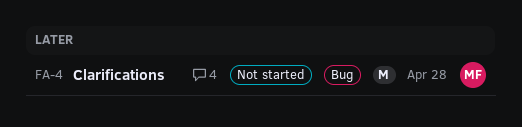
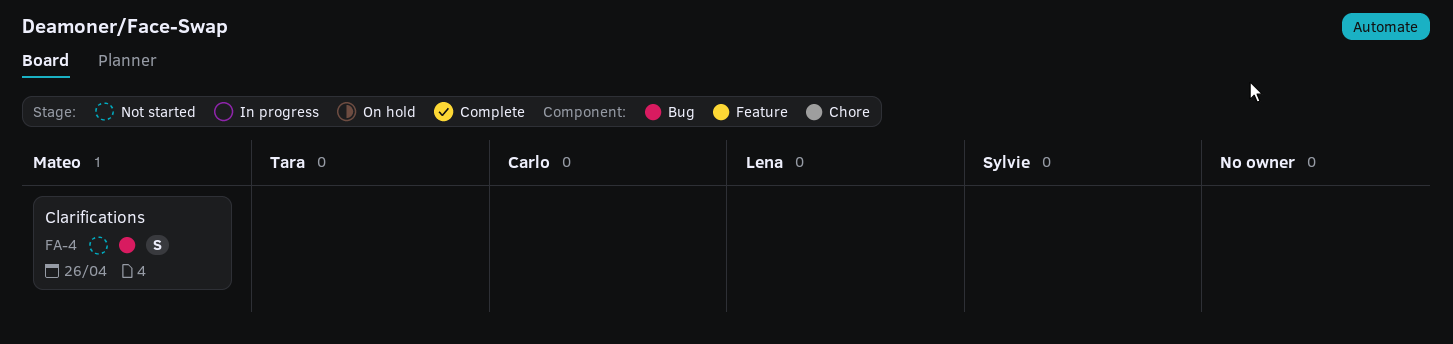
FA-4, estimate: M -> S
FA-4, due: Apr 28 -> Apr 26

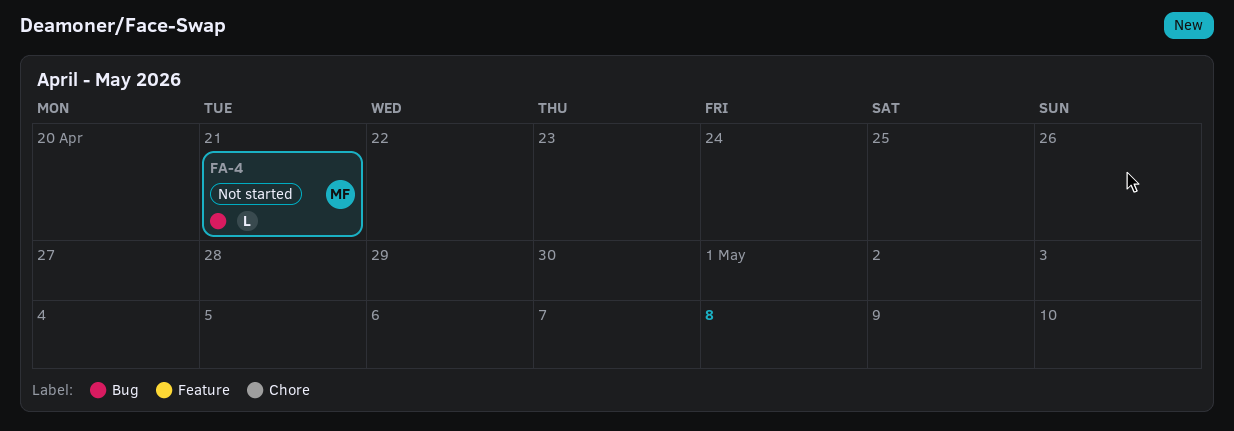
FA-4, estimate: S -> L
FA-4, due: Apr 26 -> Apr 21

